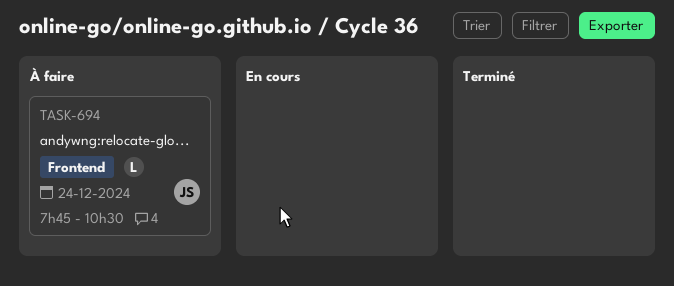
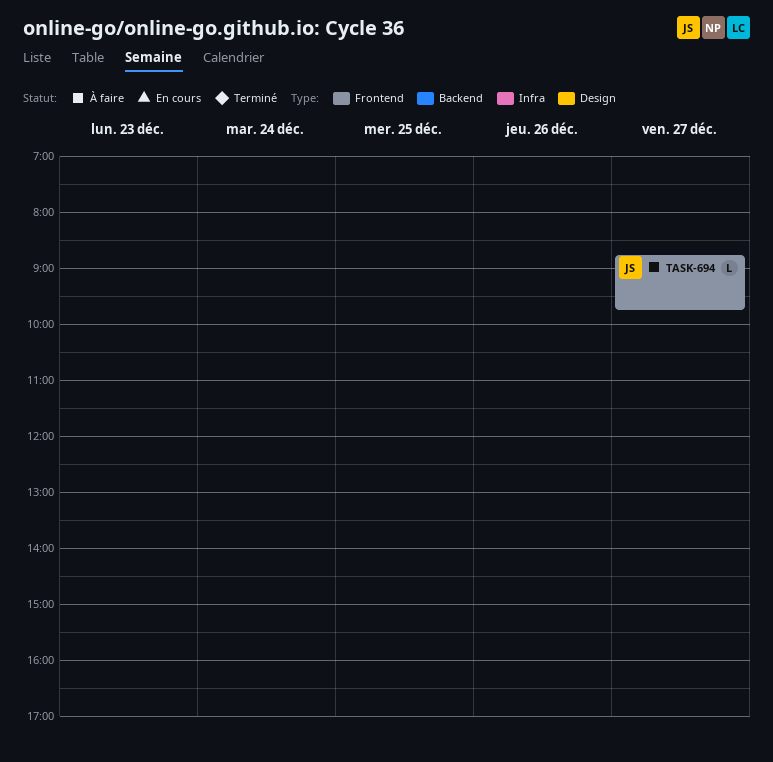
TASK-694, day: Dec 24 -> Dec 27
TASK-694, begins: 07:45 -> 08:45
TASK-694, ends: 10:30 -> 09:45

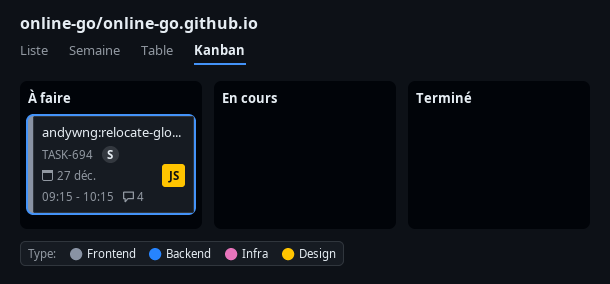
TASK-694, estimate: L -> S
TASK-694, begins: 08:45 -> 09:15
TASK-694, ends: 09:45 -> 10:15

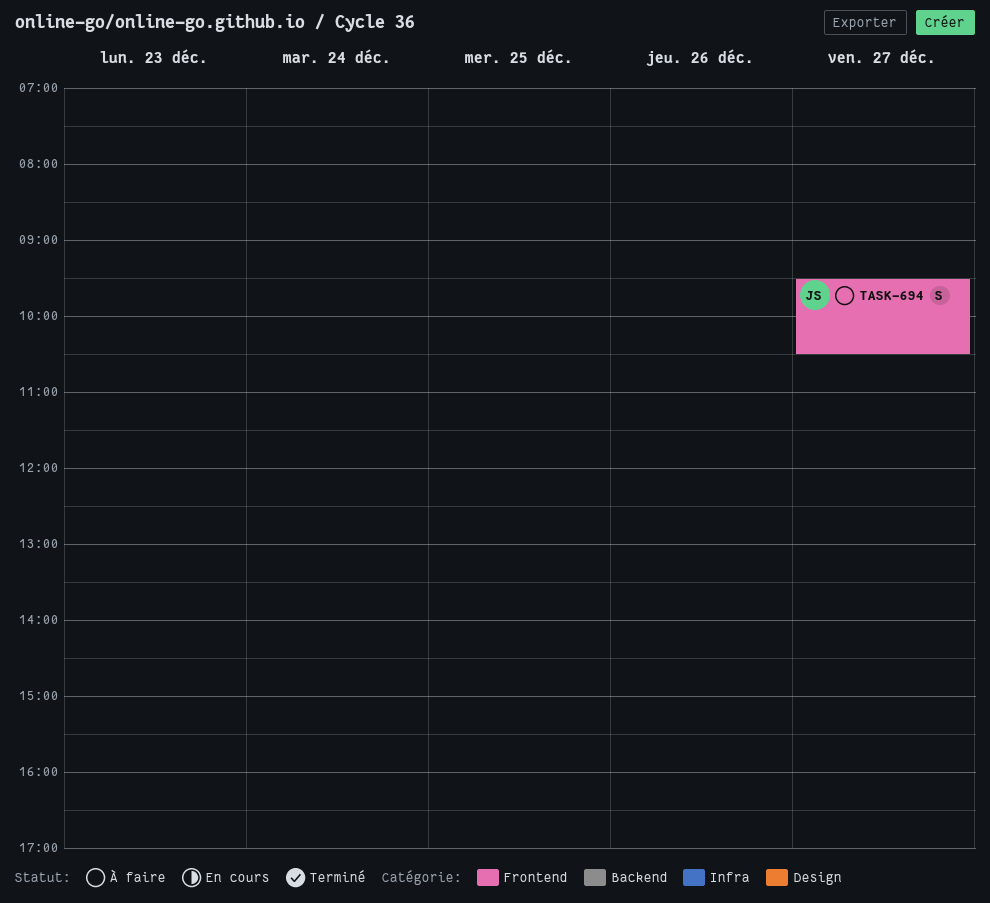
TASK-694, begins: 09:15 -> 09:30
TASK-694, ends: 10:15 -> 10:30

